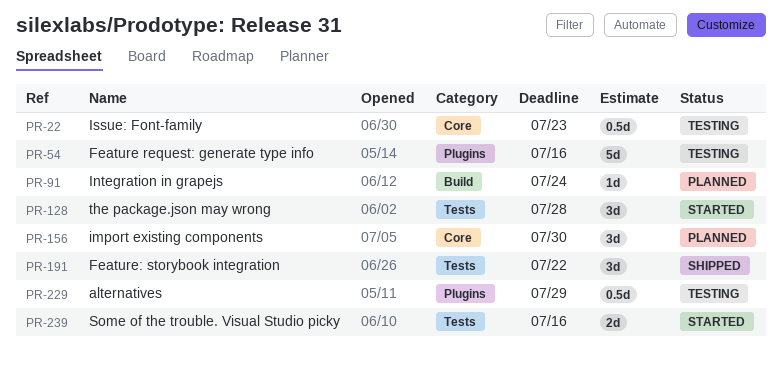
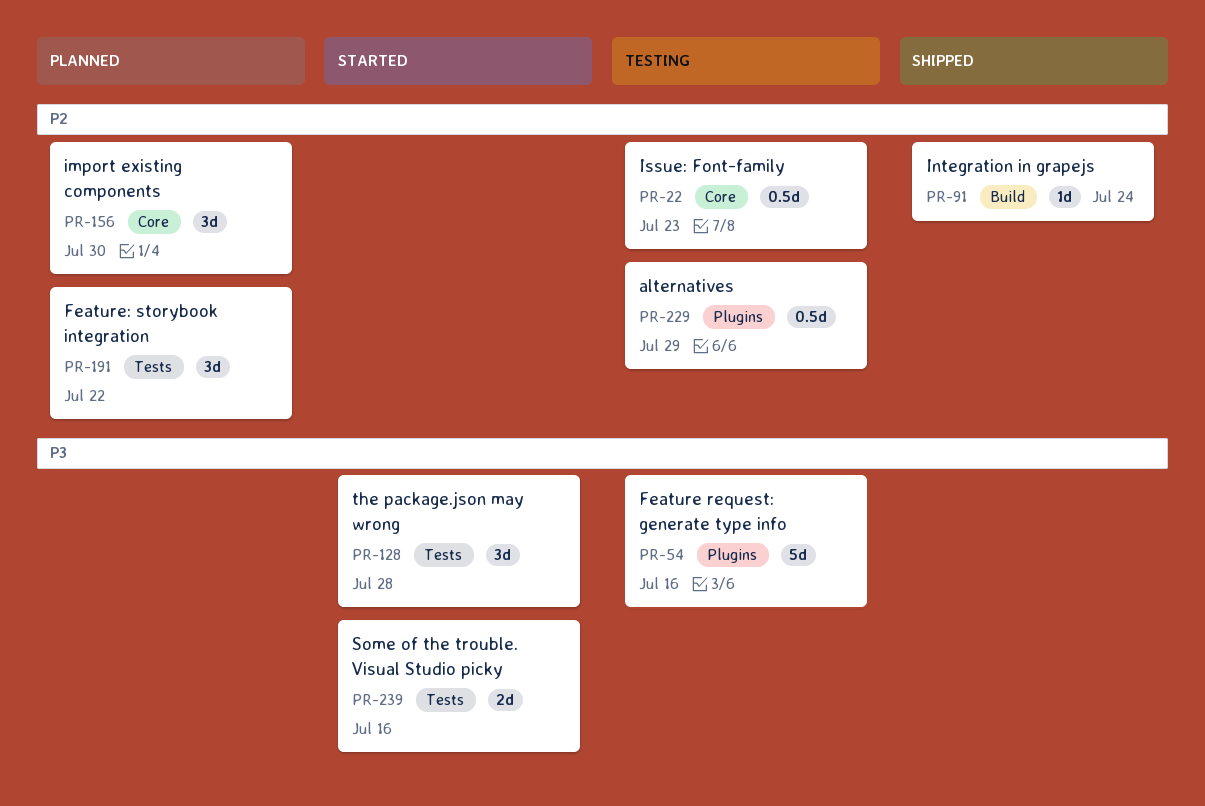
PR-91, status: Planned -> Shipped
PR-191, status: Shipped -> Planned

